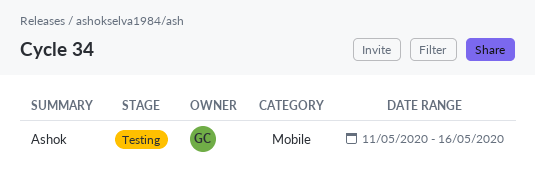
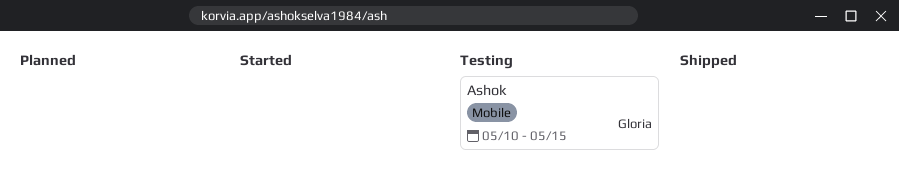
Ashok, start: May 11 -> May 10
Ashok, due: May 16 -> May 15

